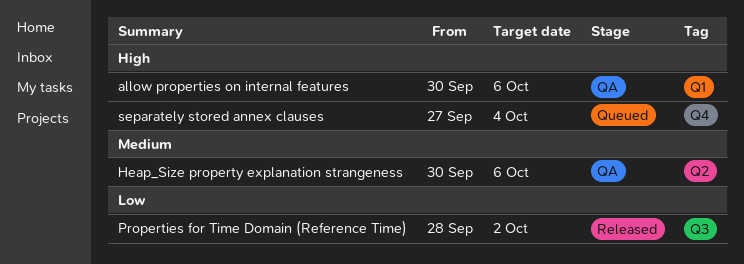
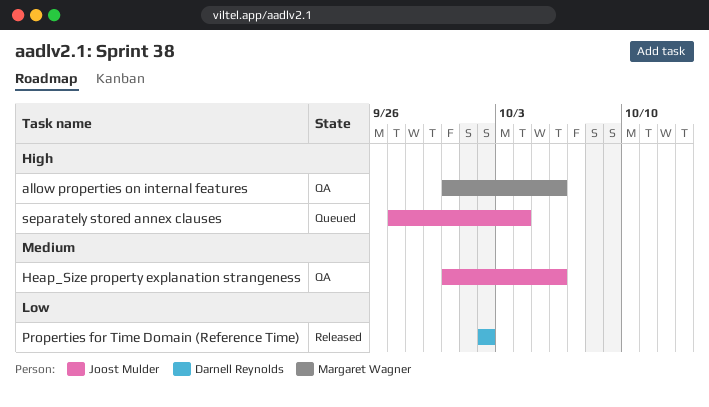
Properties for Time Domain (Reference Time), start: Sep 28 -> Oct 2

